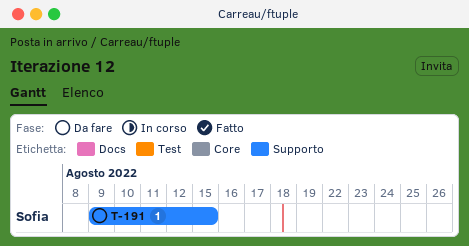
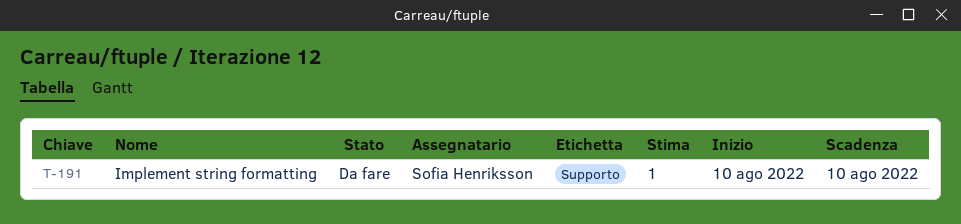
T-191, start: Aug 9 -> Aug 10
T-191, due: Aug 15 -> Aug 10

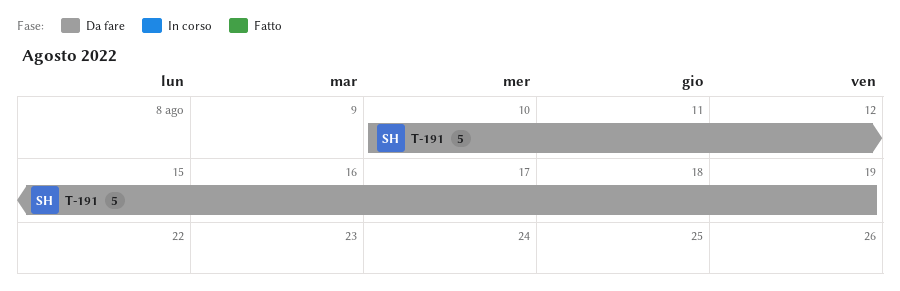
T-191, estimate: 1 -> 5
T-191, due: Aug 10 -> Aug 19

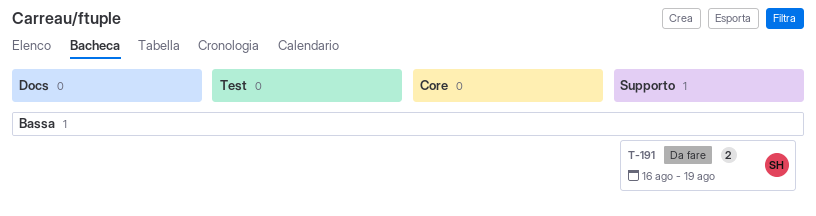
T-191, estimate: 5 -> 2
T-191, start: Aug 10 -> Aug 16

